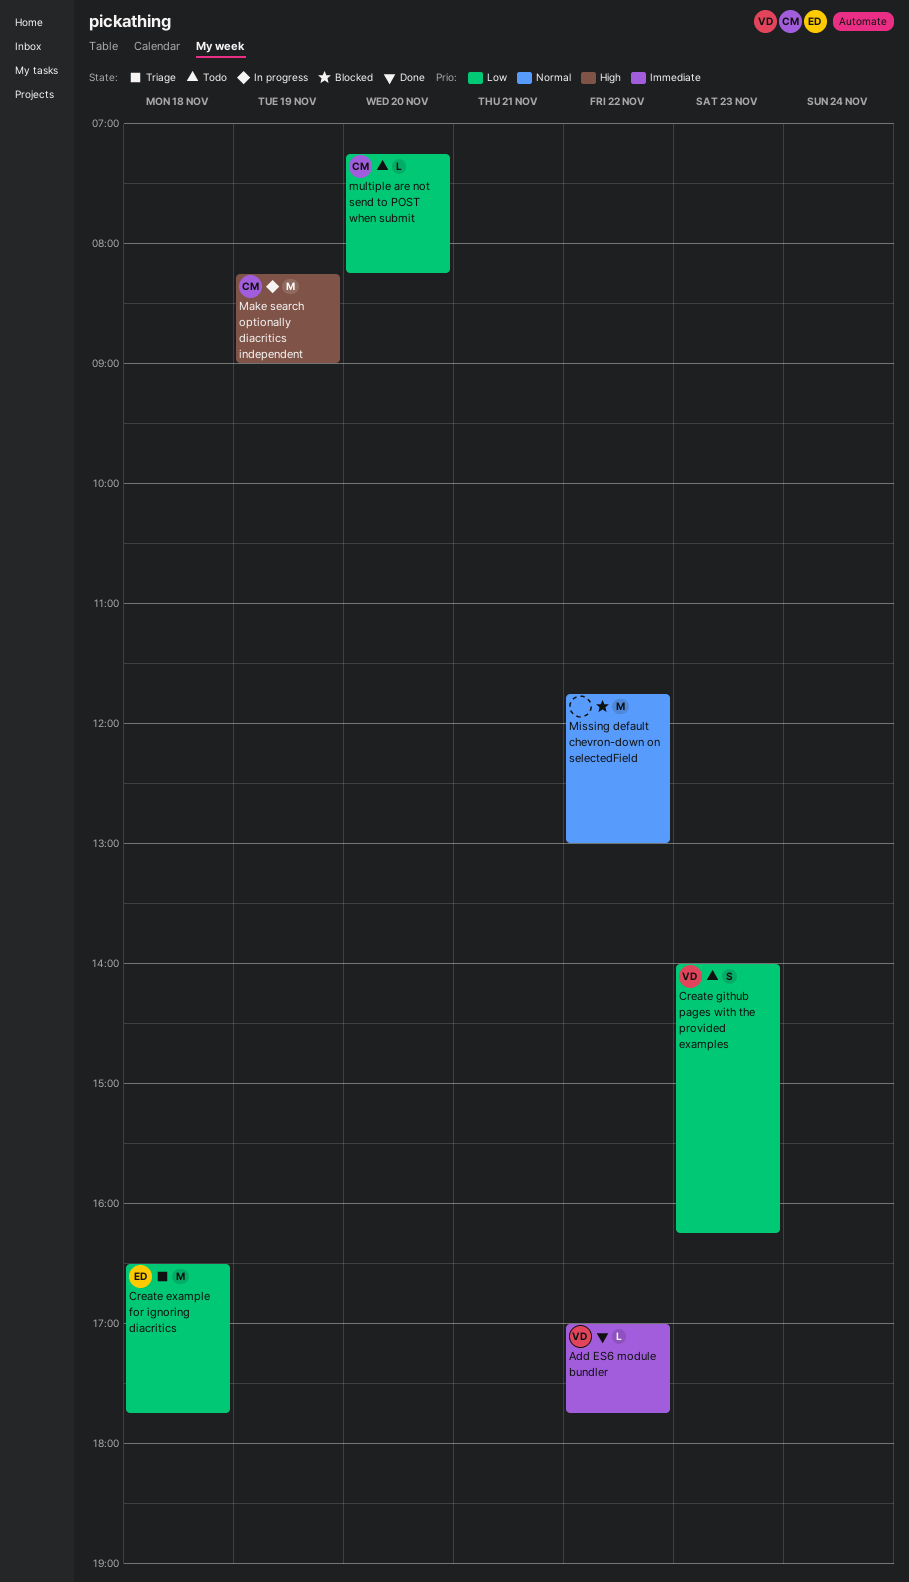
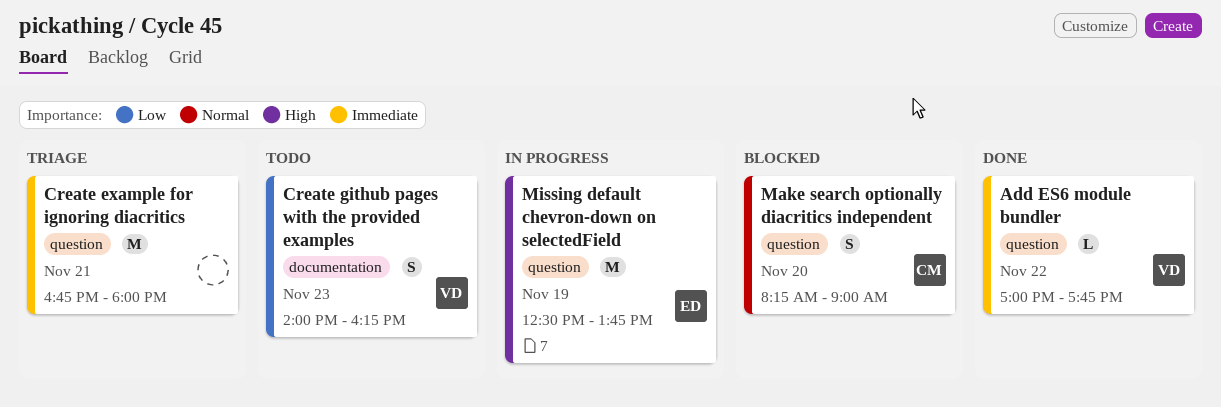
Create example for ignoring diacritics, owner: ED -> none
Create example for ignoring diacritics, priority: Low -> Immediate
Create example for ignoring diacritics, day: Nov 18 -> Nov 21
Create example for ignoring diacritics, begins: 16:30 -> 16:45
Create example for ignoring diacritics, ends: 17:45 -> 18:00
Make search optionally diacritics independent, status: In progress -> Blocked
Make search optionally diacritics independent, priority: High -> Normal
Make search optionally diacritics independent, estimate: M -> S
Make search optionally diacritics independent, day: Nov 19 -> Nov 20
Missing default chevron-down on selectedField, status: Blocked -> In progress
Missing default chevron-down on selectedField, owner: none -> ED
Missing default chevron-down on selectedField, priority: Normal -> High
Missing default chevron-down on selectedField, day: Nov 22 -> Nov 19
Missing default chevron-down on selectedField, begins: 11:45 -> 12:30
Missing default chevron-down on selectedField, ends: 13:00 -> 13:45
multiple are not send to POST when submit: present -> none

